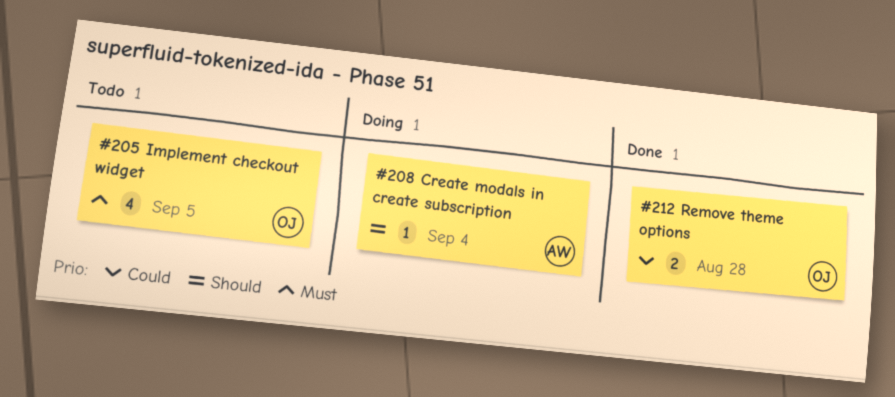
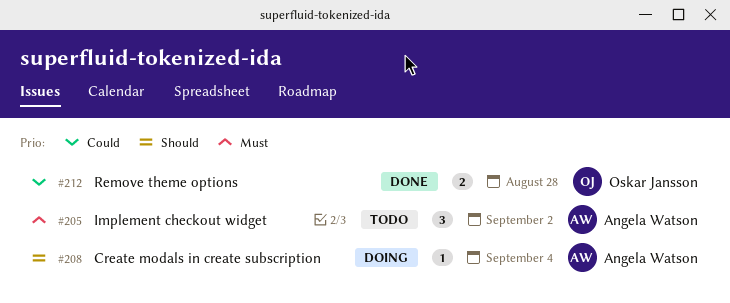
#205, owner: Oskar Jansson -> Angela Watson
#205, estimate: 4 -> 3
#205, due: Sep 5 -> Sep 2

